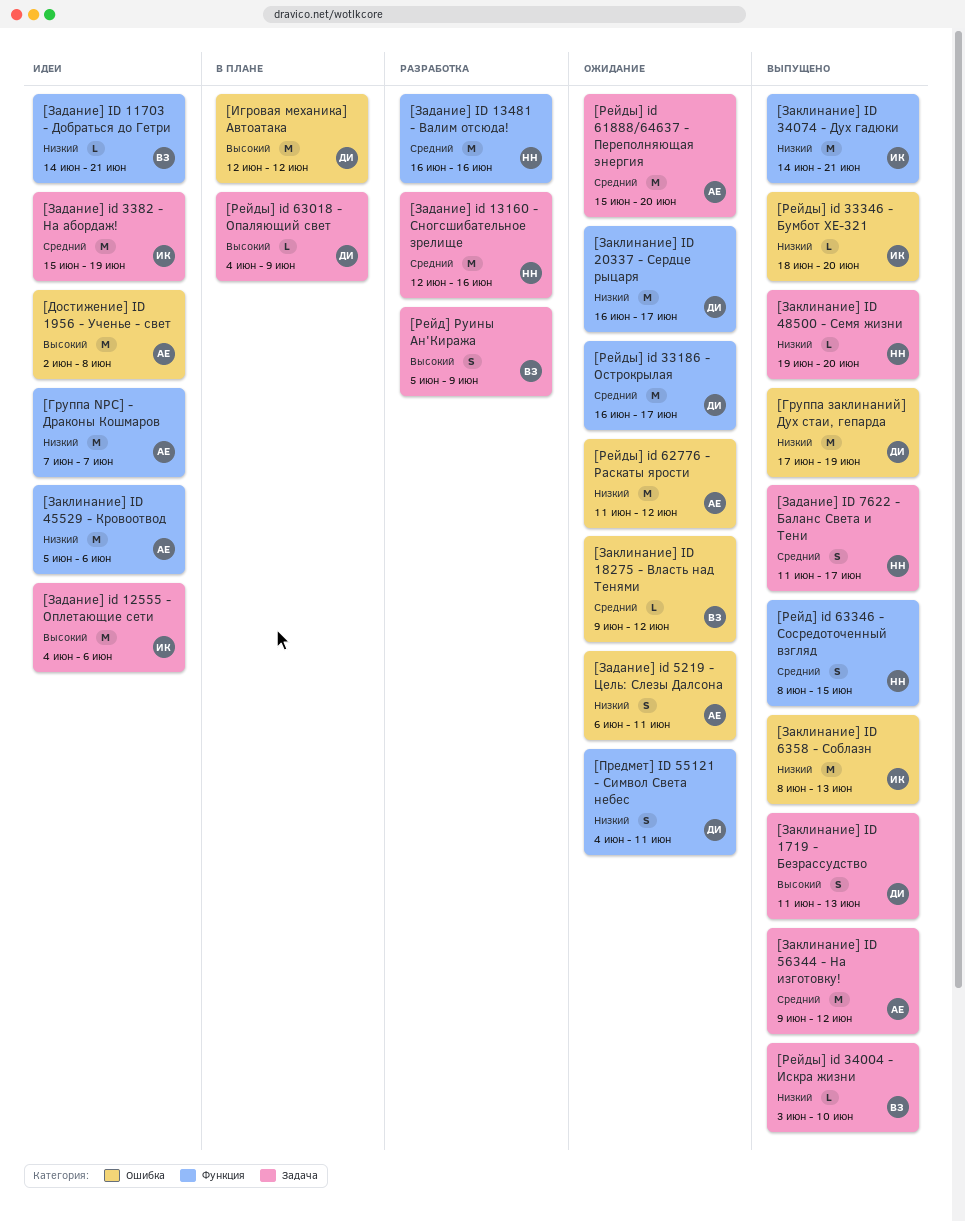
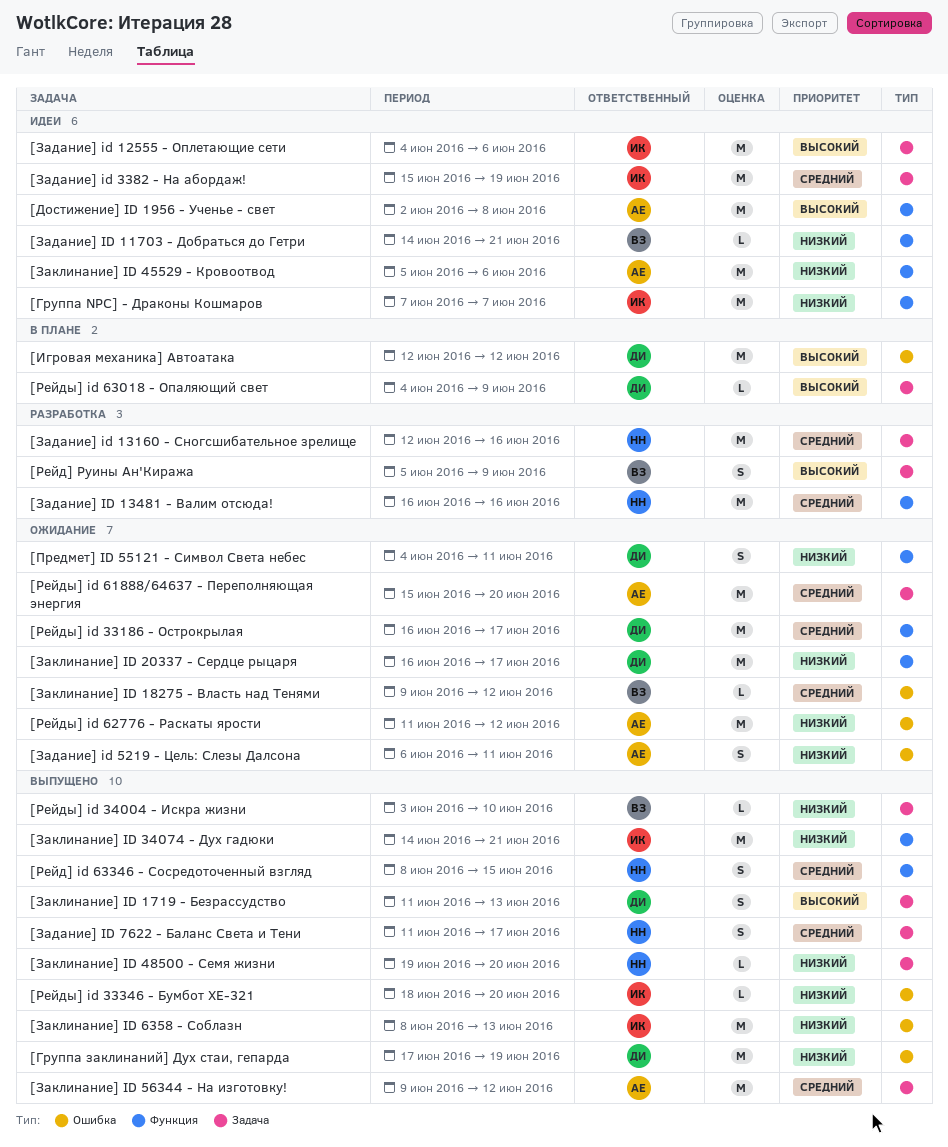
[Группа NPC] - Драконы Кошмаров, owner: АЕ -> ИК
[Достижение] ID 1956 - Ученье - свет, label: Ошибка -> Функция

